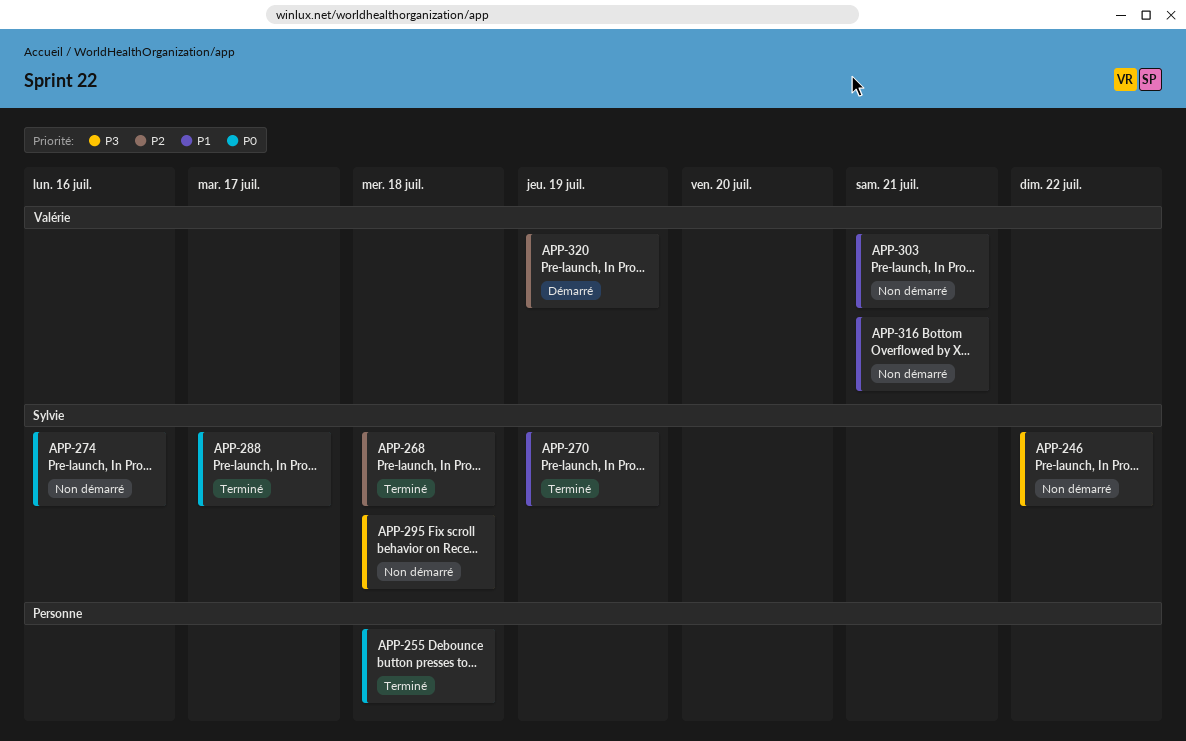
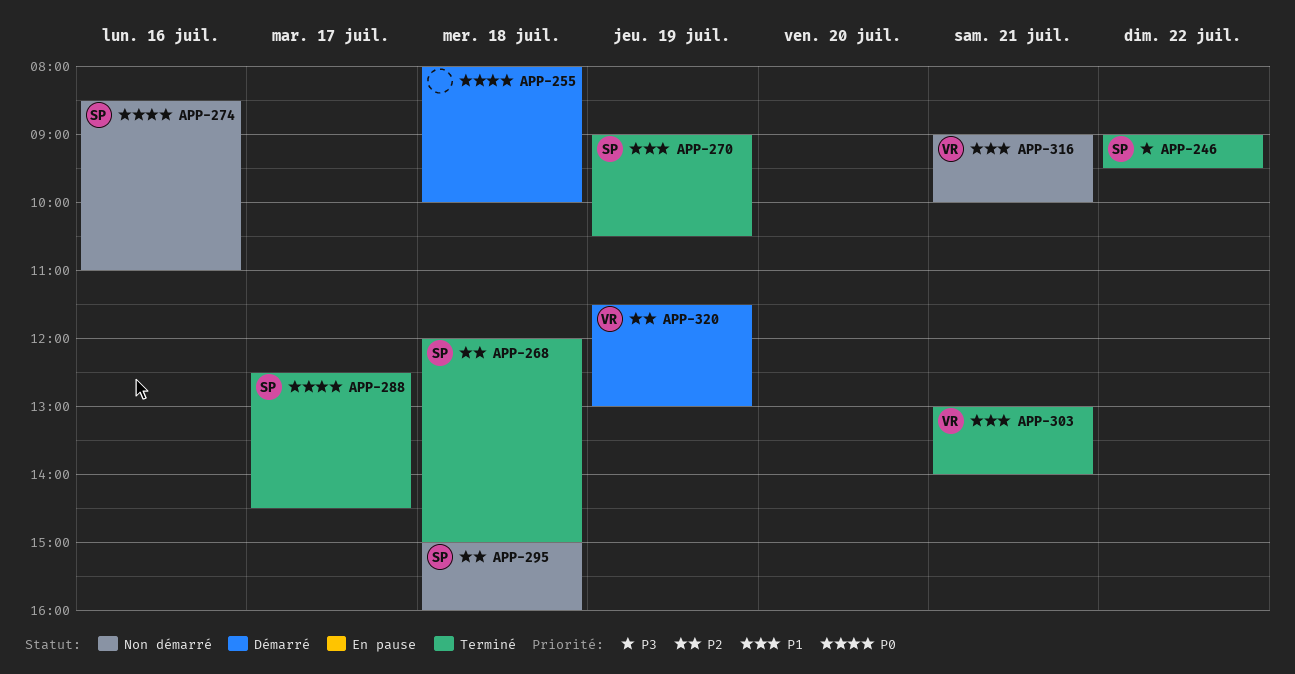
APP-246, status: Non démarré -> Terminé
APP-255, status: Terminé -> Démarré
APP-295, priority: P3 -> P2
APP-303, status: Non démarré -> Terminé

